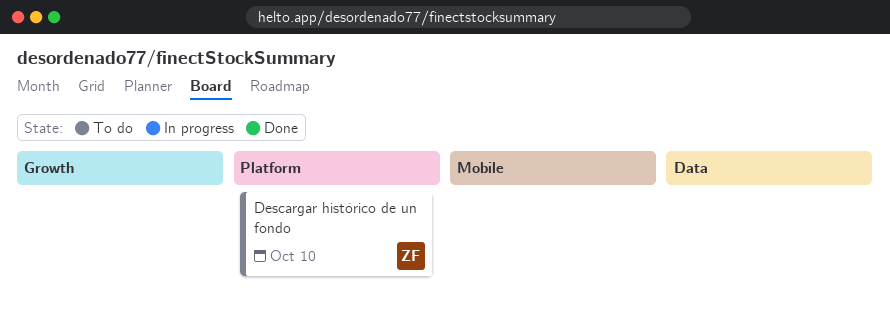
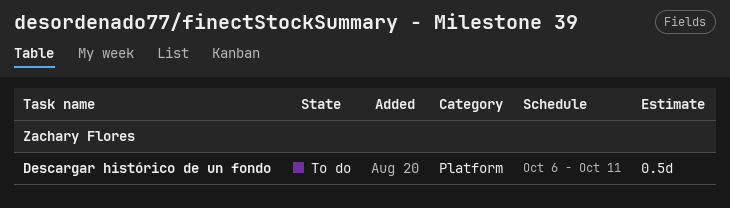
Descargar histórico de un fondo, due: Oct 10 -> Oct 11

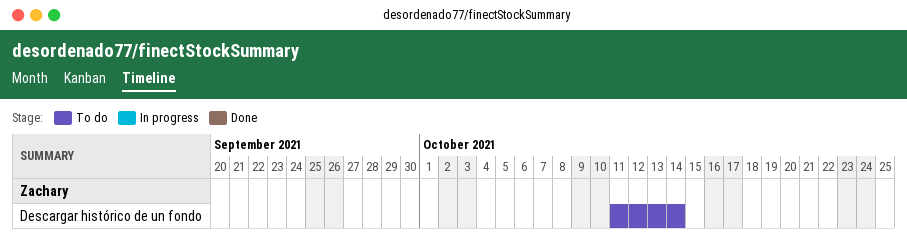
Descargar histórico de un fondo, start: Oct 6 -> Oct 11
Descargar histórico de un fondo, due: Oct 11 -> Oct 14

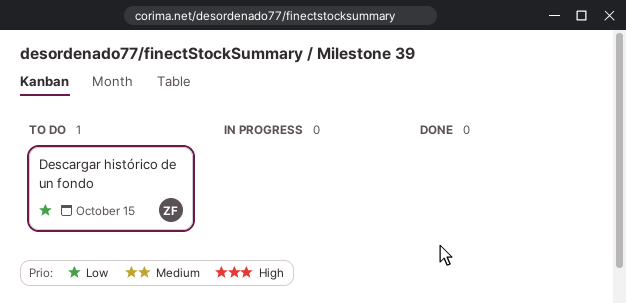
Descargar histórico de un fondo, due: Oct 14 -> Oct 15

